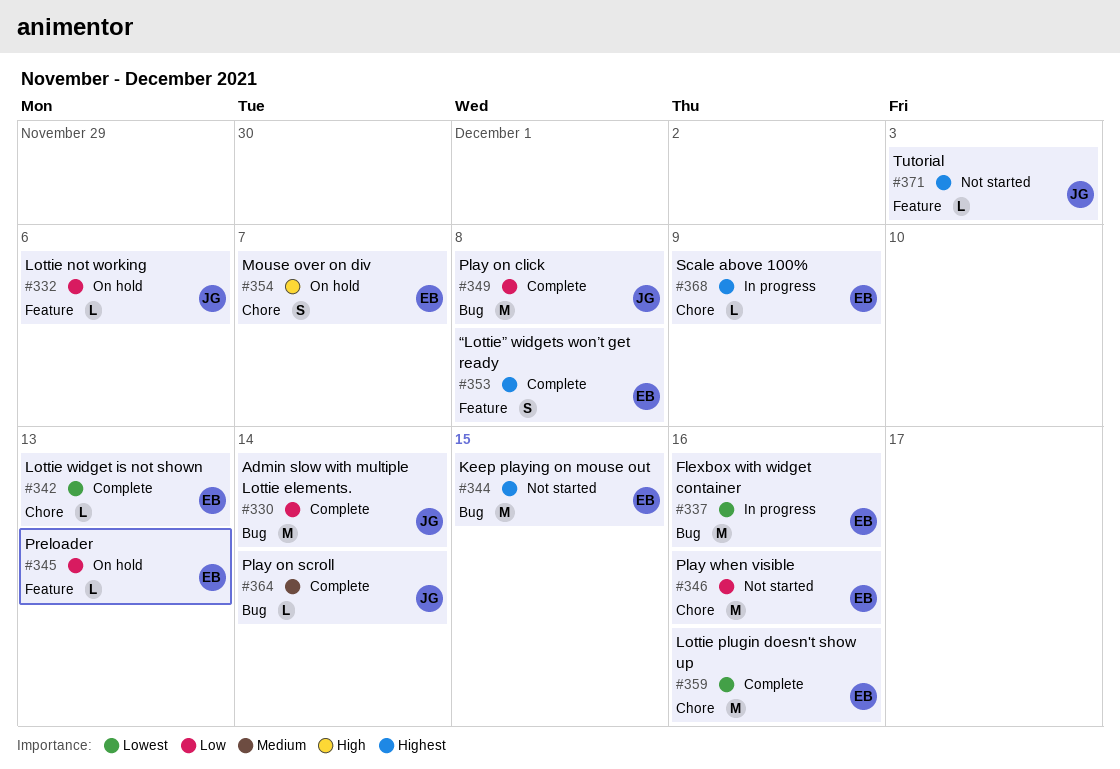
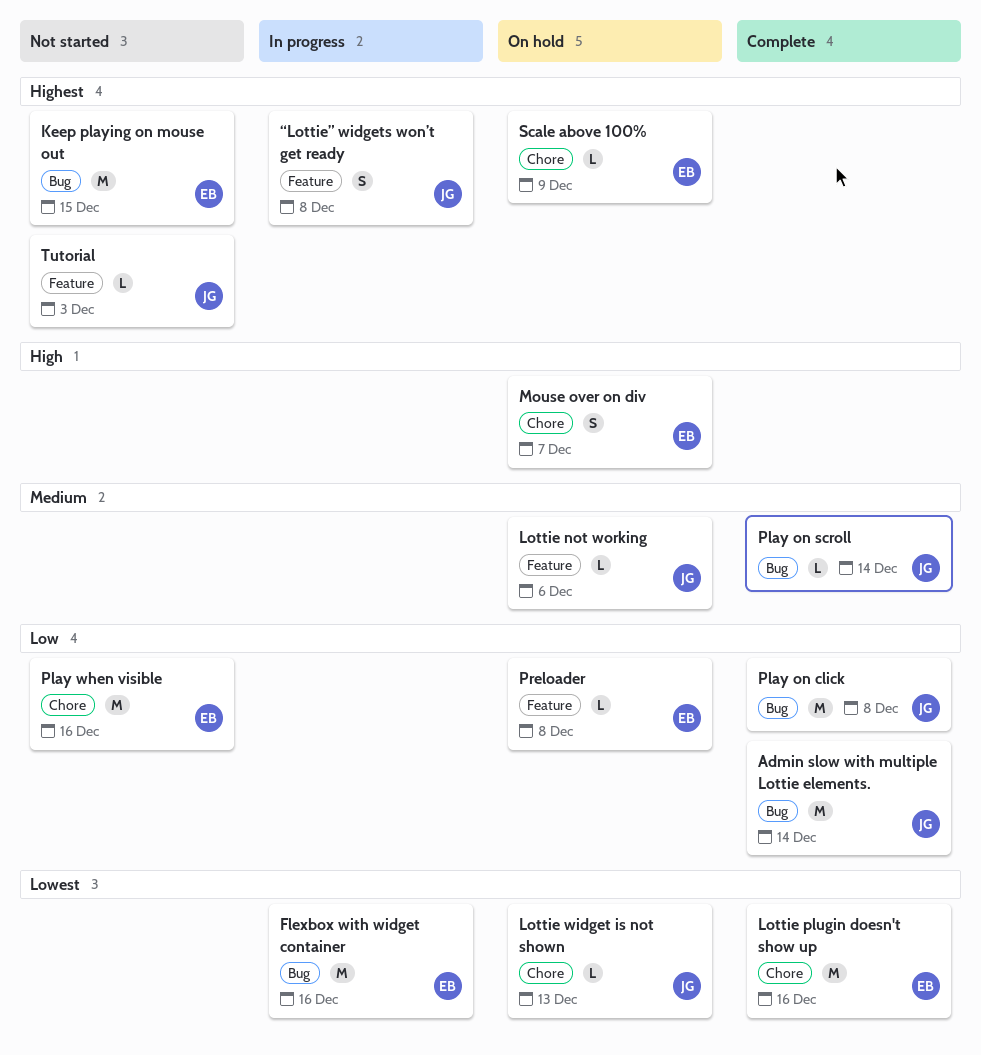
Lottie not working, priority: Low -> Medium
Lottie widget is not shown, status: Complete -> On hold
Lottie widget is not shown, owner: EB -> JG
Preloader, due: Dec 13 -> Dec 8
Scale above 100%, status: In progress -> On hold
“Lottie” widgets won’t get ready, status: Complete -> In progress
“Lottie” widgets won’t get ready, owner: EB -> JG

